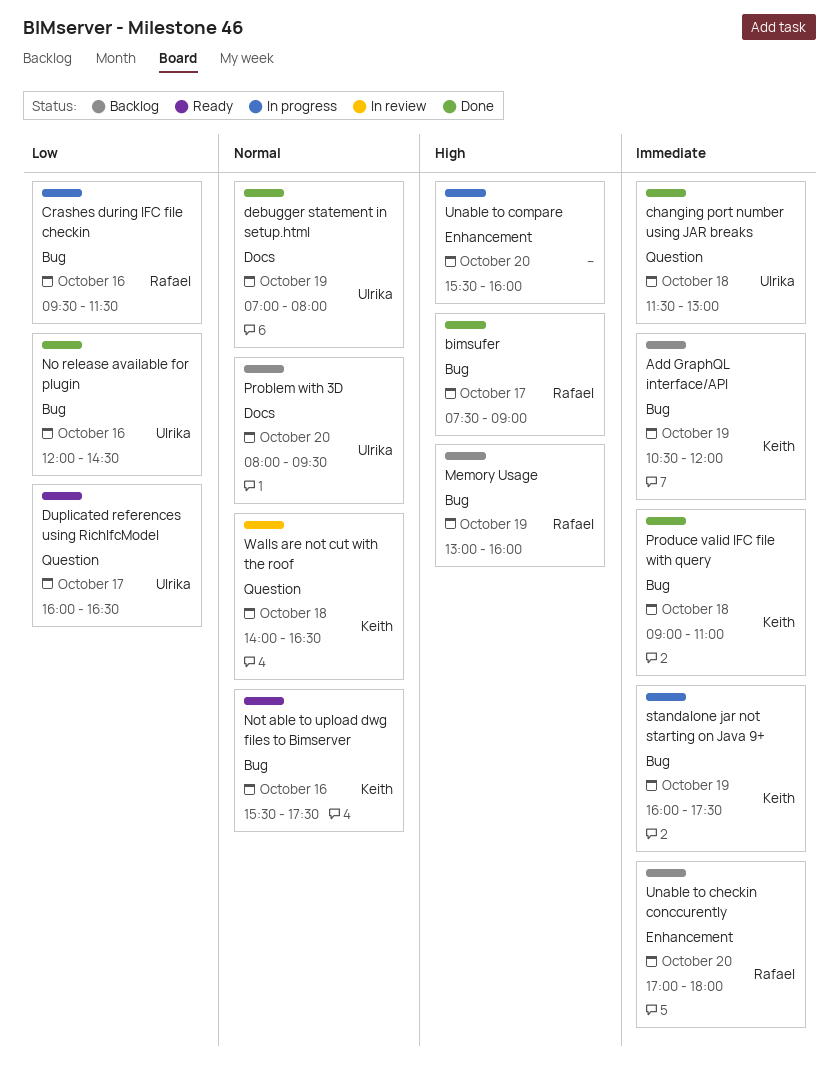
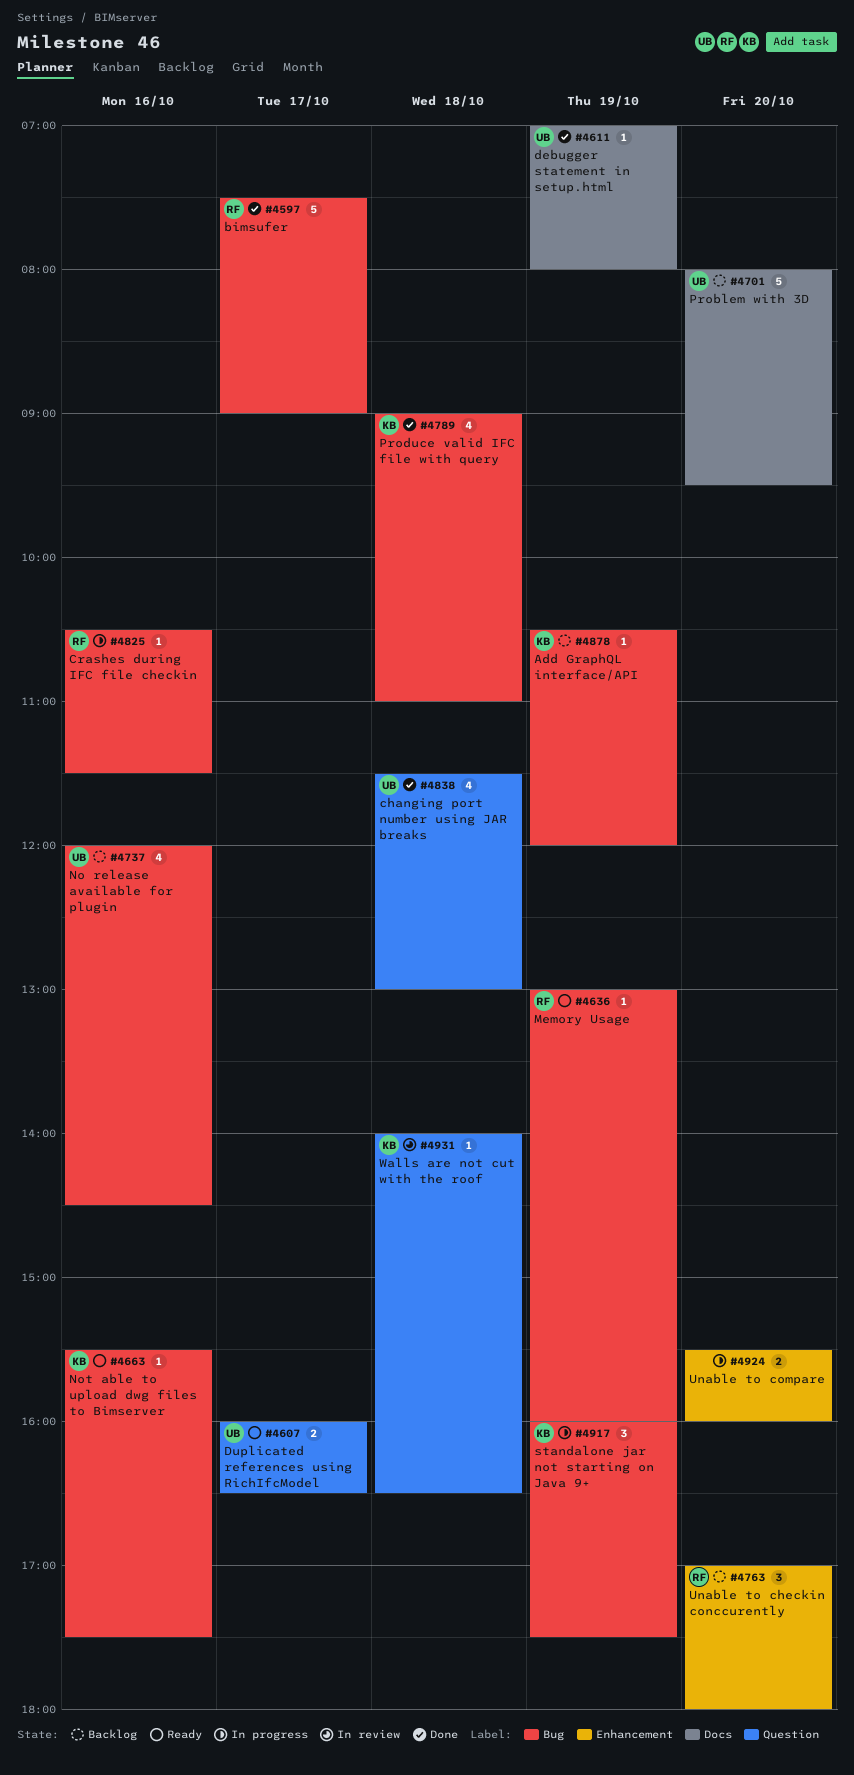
Crashes during IFC file checkin, begins: 09:30 -> 10:30
Memory Usage, status: Backlog -> Ready
No release available for plugin, status: Done -> Backlog

